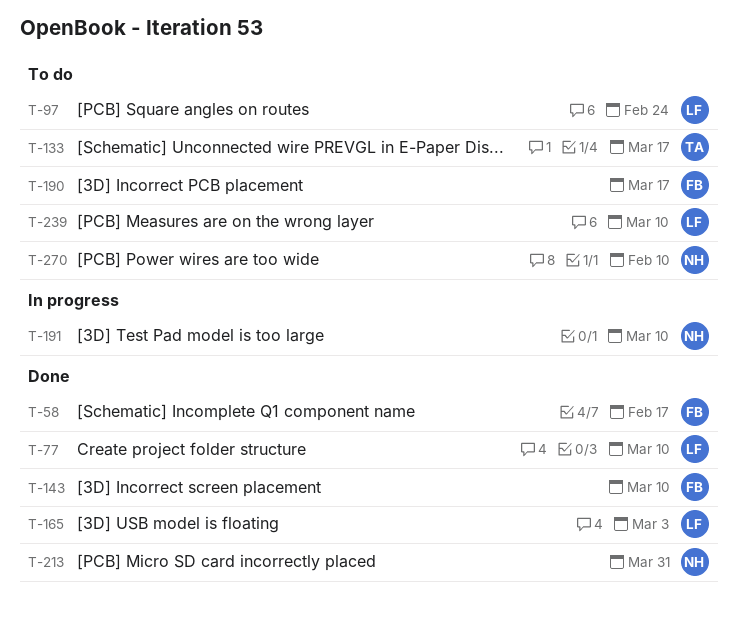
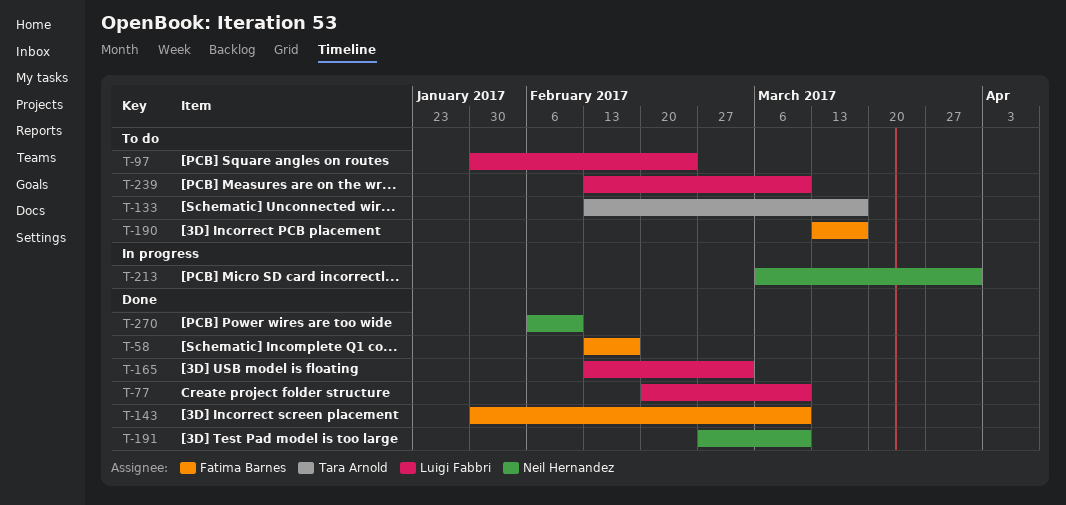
T-191, status: In progress -> Done
T-213, status: Done -> In progress
T-270, status: To do -> Done

